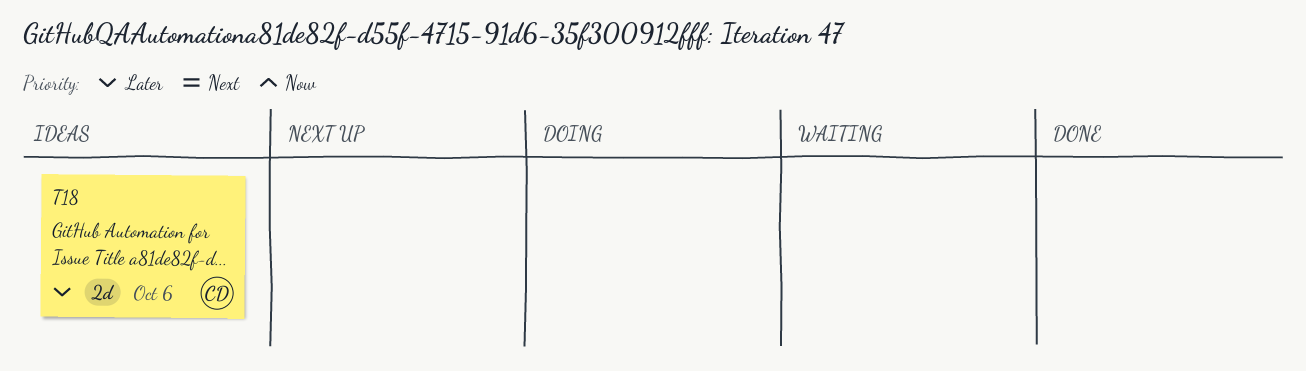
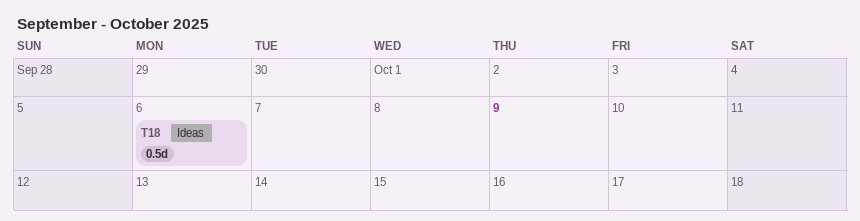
T18, estimate: 2d -> 0.5d

